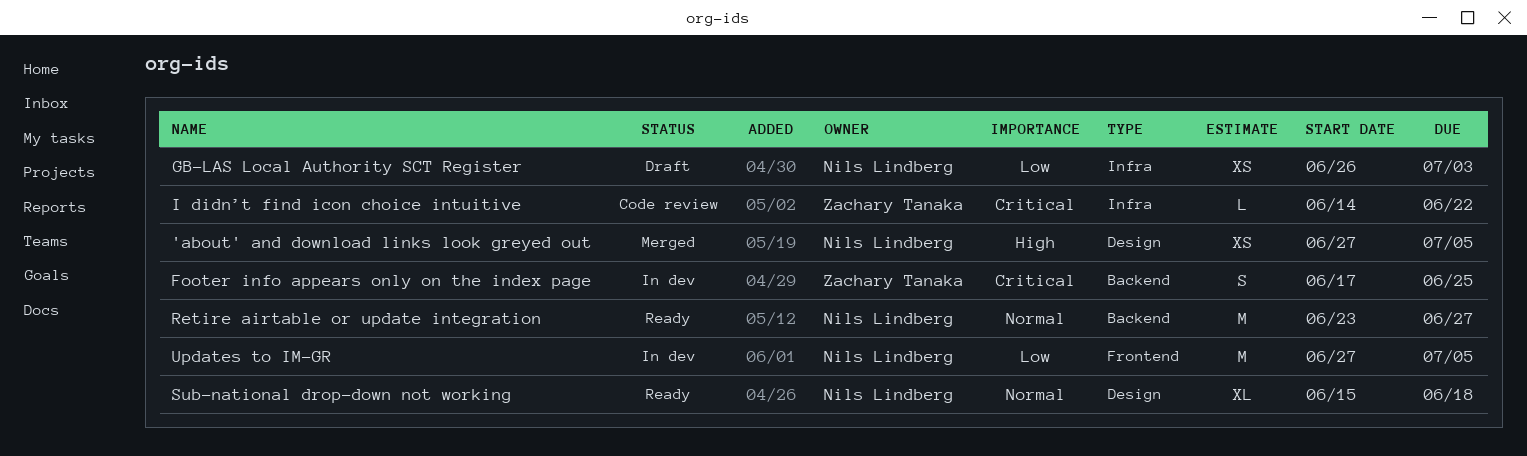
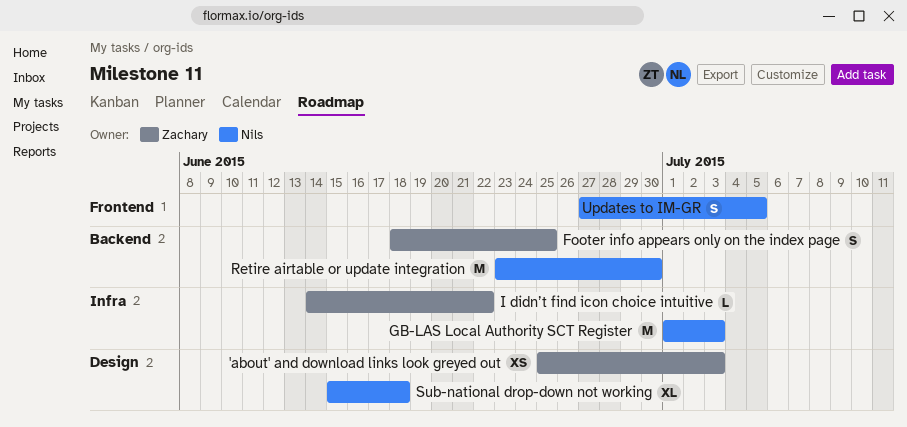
'about' and download links look greyed out, owner: Nils Lindberg -> Zachary Tanaka
'about' and download links look greyed out, start: Jun 27 -> Jun 25
'about' and download links look greyed out, due: Jul 5 -> Jul 3
Footer info appears only on the index page, start: Jun 17 -> Jun 18
GB-LAS Local Authority SCT Register, estimate: XS -> M
GB-LAS Local Authority SCT Register, start: Jun 26 -> Jul 1
Retire airtable or update integration, due: Jun 27 -> Jun 30
Updates to IM-GR, estimate: M -> S

